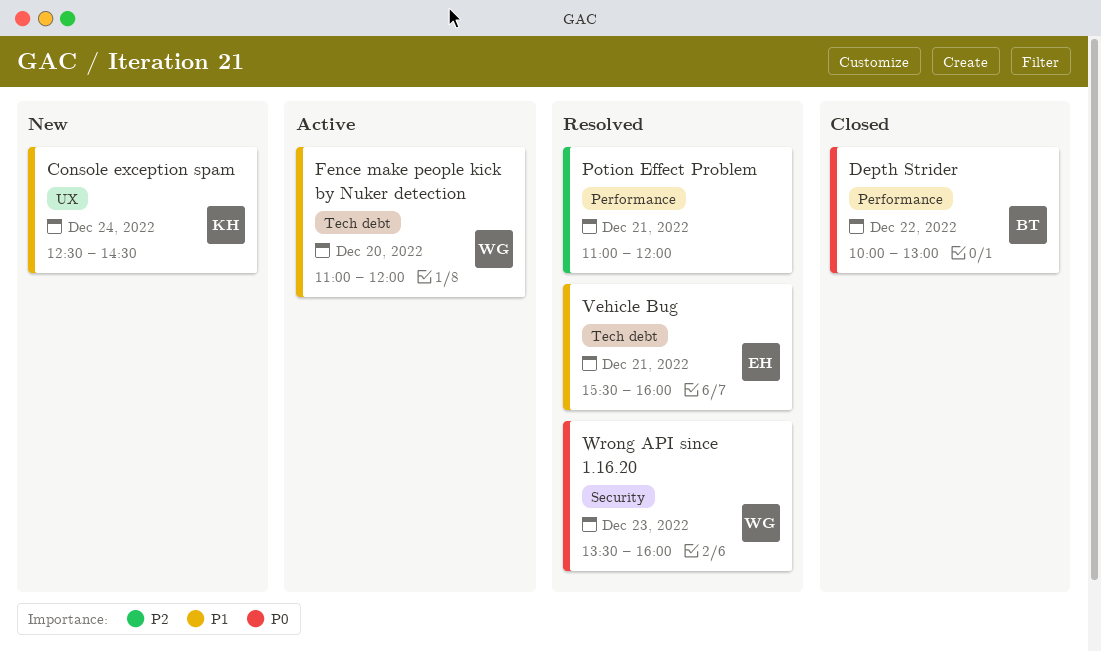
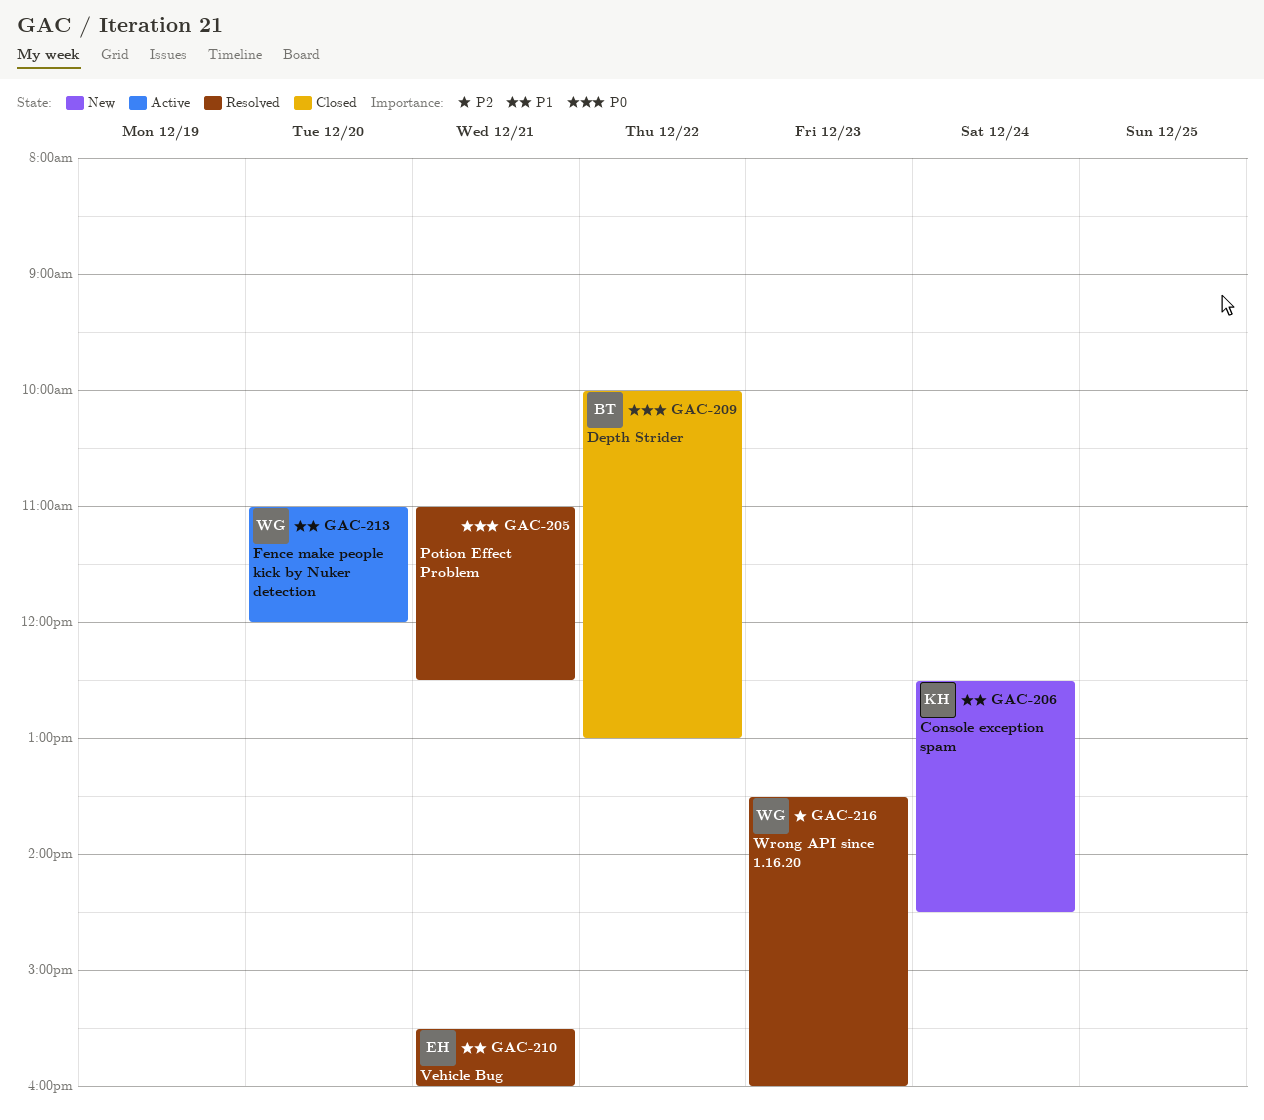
Potion Effect Problem, priority: P2 -> P0
Potion Effect Problem, ends: 12:00 -> 12:30
Wrong API since 1.16.20, priority: P0 -> P2

